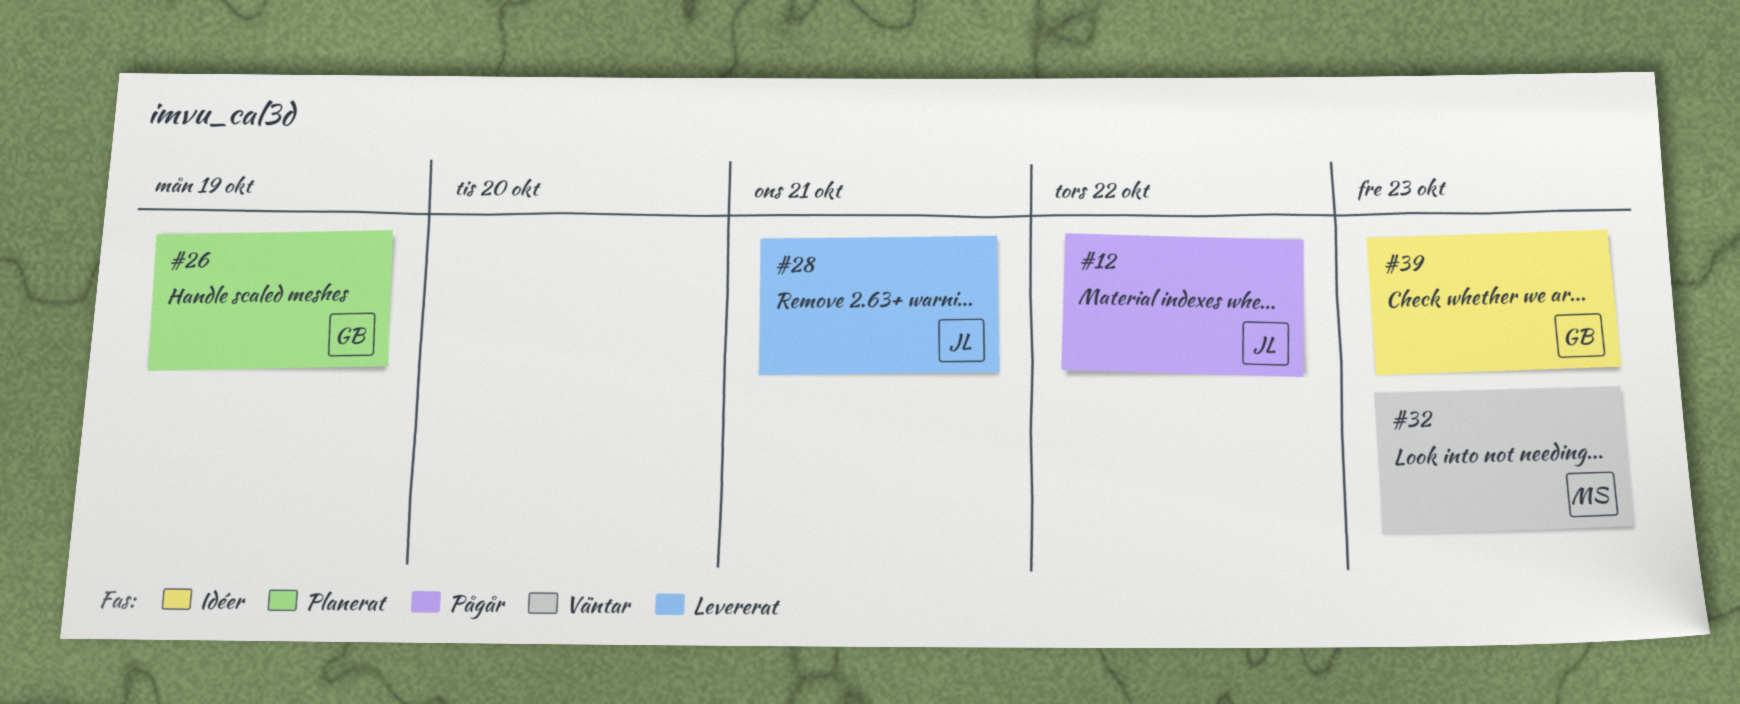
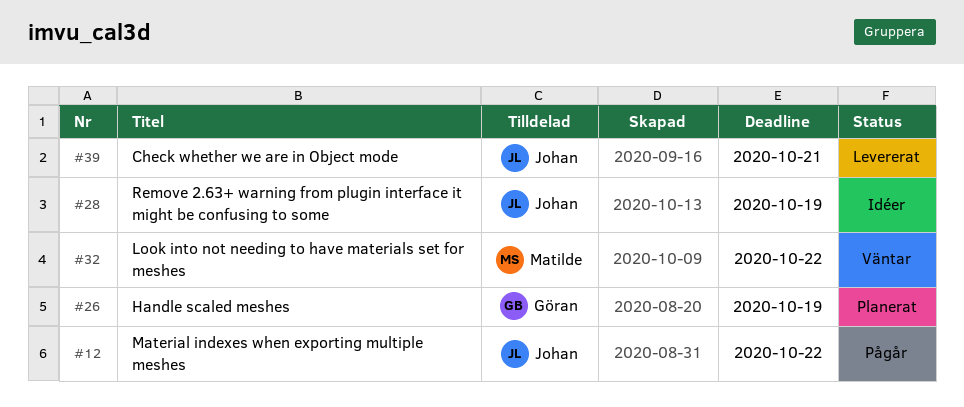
#28, status: Levererat -> Idéer
#28, due: Oct 21 -> Oct 19
#32, due: Oct 23 -> Oct 22
#39, status: Idéer -> Levererat
#39, owner: Göran -> Johan
#39, due: Oct 23 -> Oct 21

